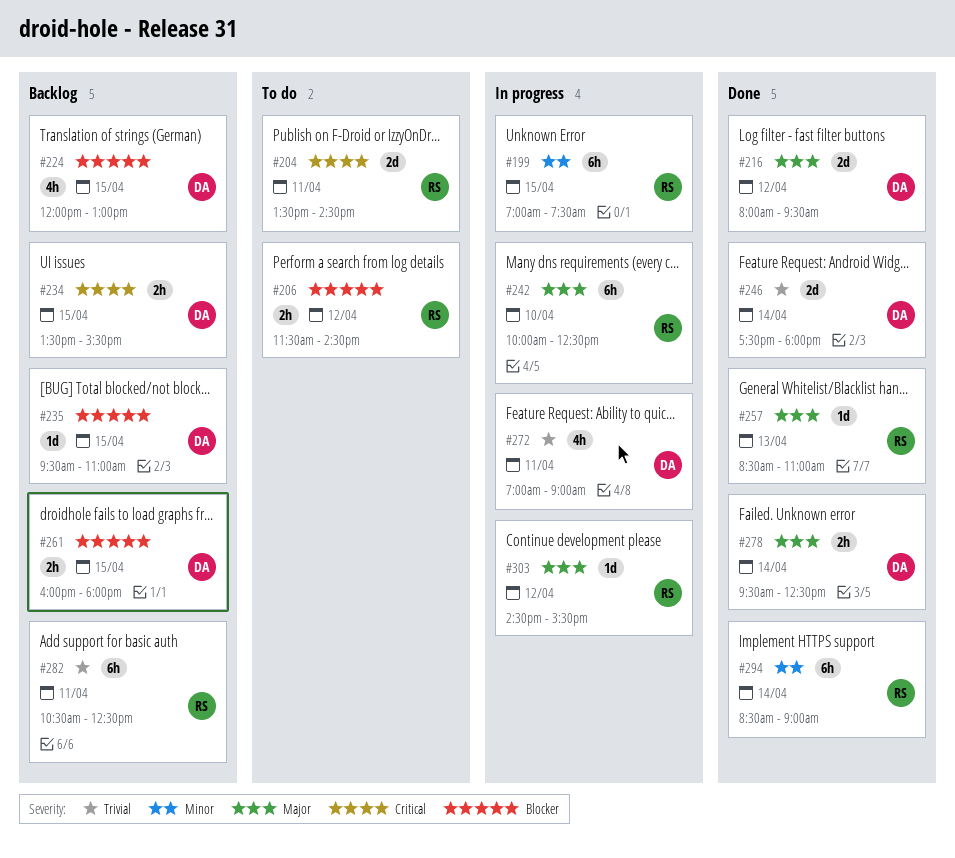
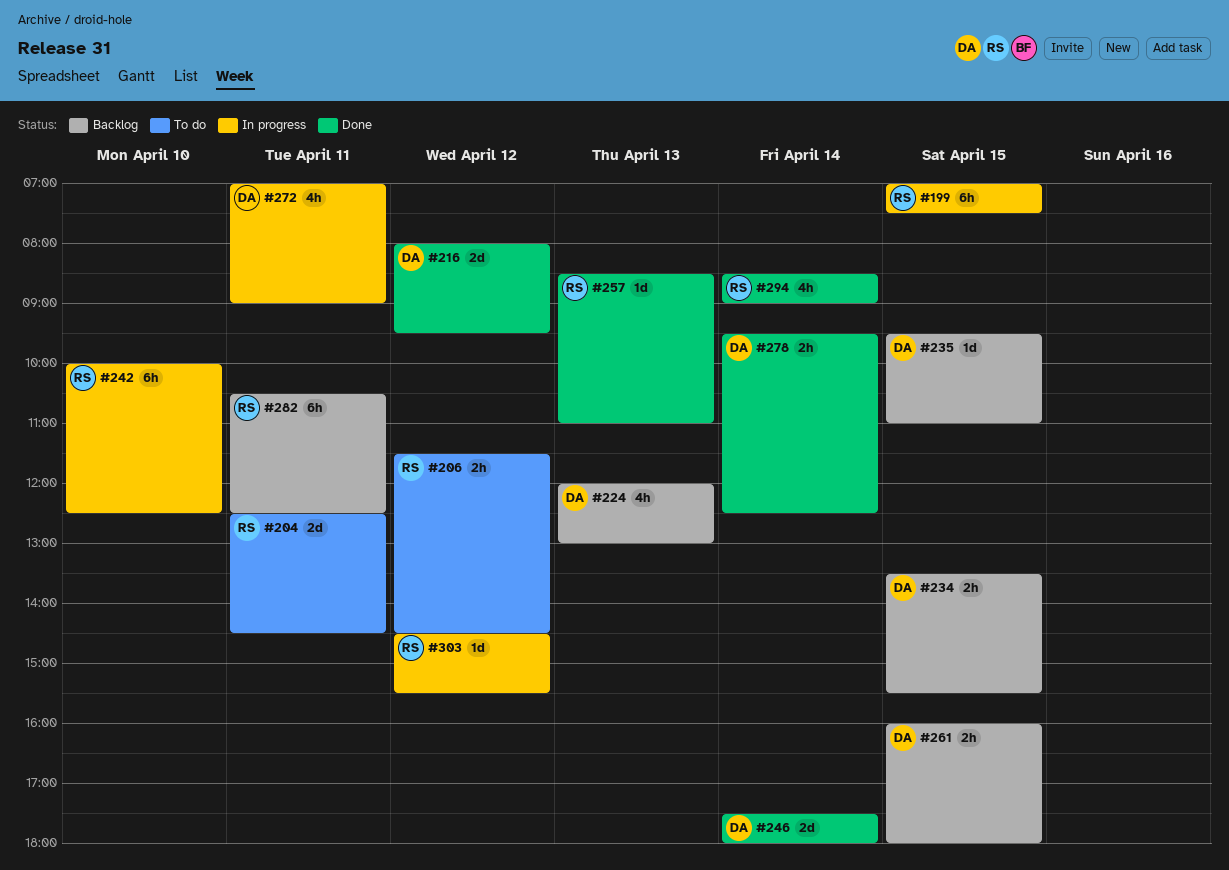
#204, begins: 13:30 -> 12:30
#224, day: Apr 15 -> Apr 13
#294, estimate: 6h -> 4h

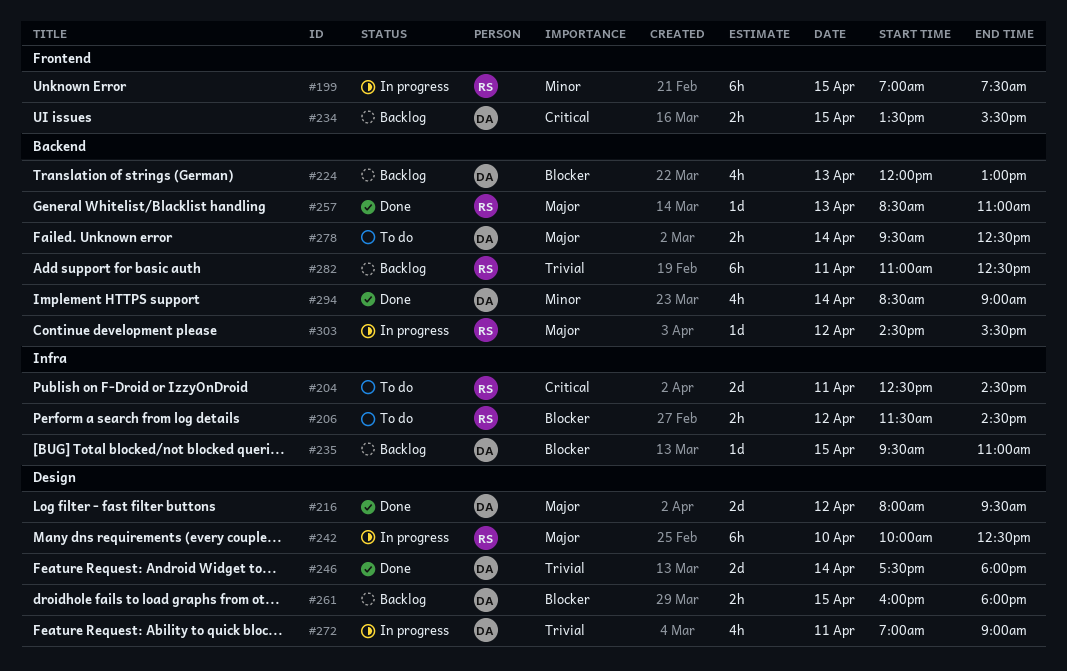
#278, status: Done -> To do
#282, begins: 10:30 -> 11:00
#294, owner: RS -> DA

